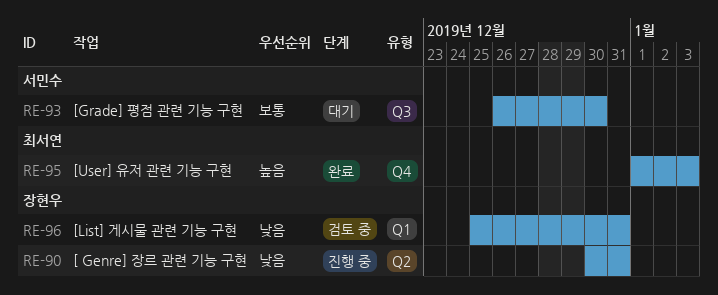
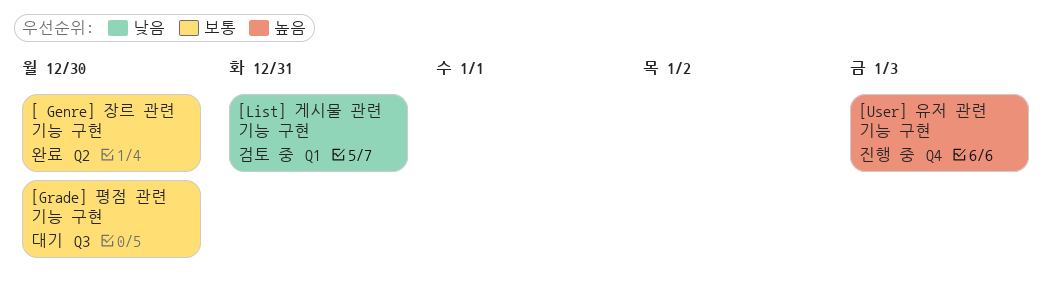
[ Genre] 장르 관련 기능 구현, status: 진행 중 -> 완료
[ Genre] 장르 관련 기능 구현, priority: 낮음 -> 보통
[ Genre] 장르 관련 기능 구현, due: Dec 31 -> Dec 30
[User] 유저 관련 기능 구현, status: 완료 -> 진행 중

